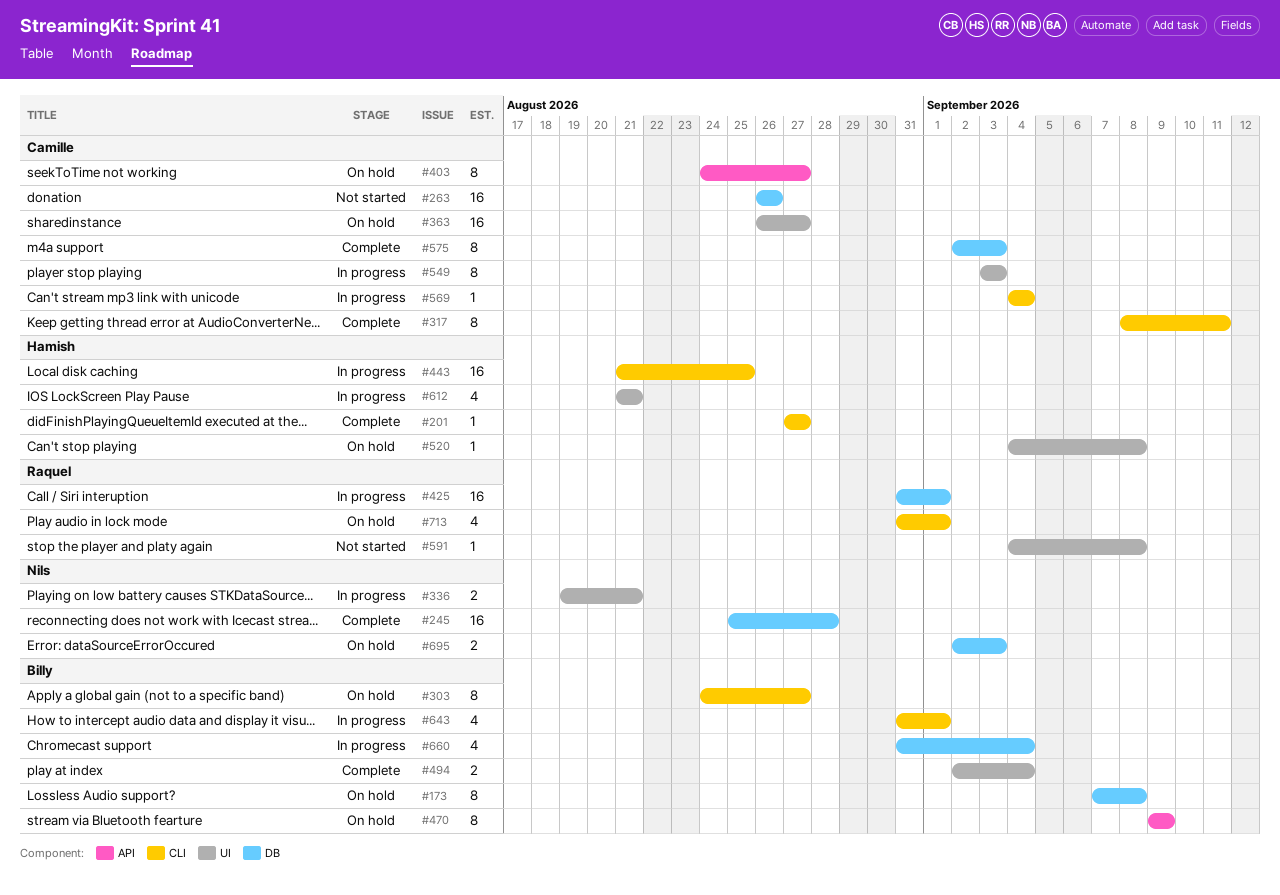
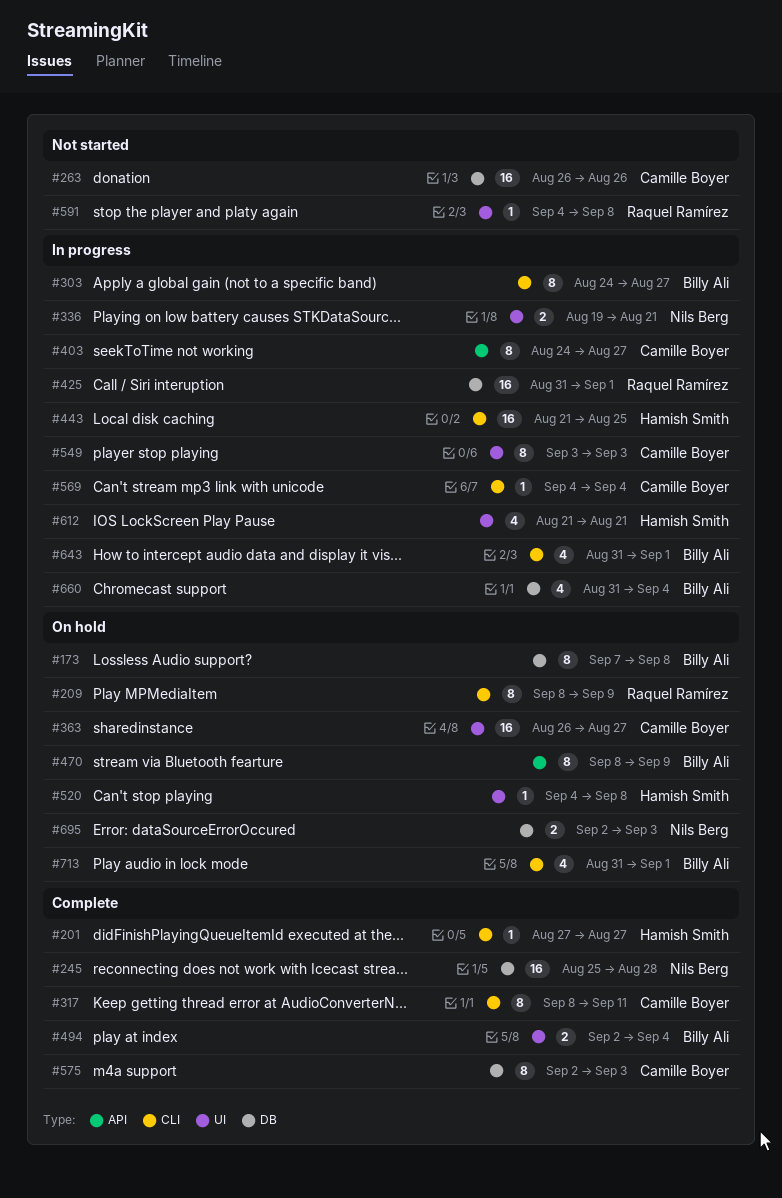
#209: none -> present
#303, status: On hold -> In progress
#403, status: On hold -> In progress
#470, start: Sep 9 -> Sep 8
#713, owner: Raquel Ramírez -> Billy Ali

